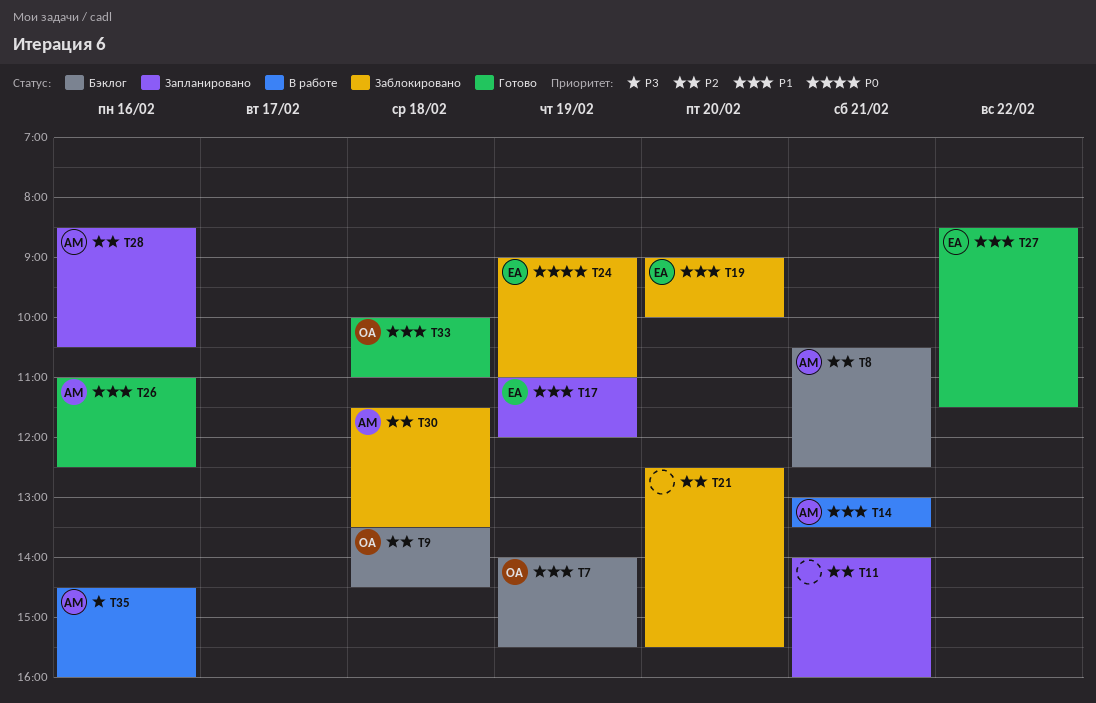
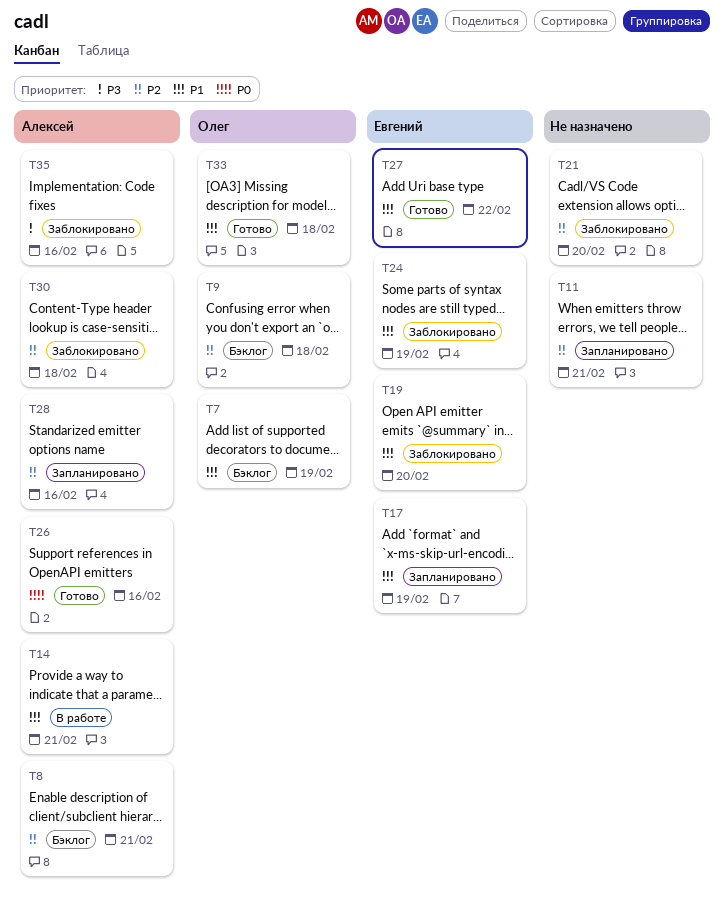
T24, priority: P0 -> P1
T26, priority: P1 -> P0
T35, status: В работе -> Заблокировано

